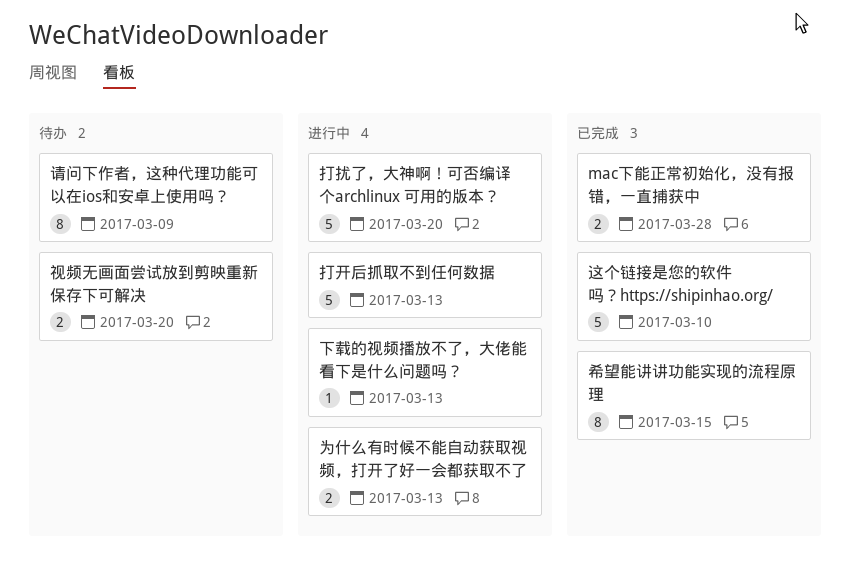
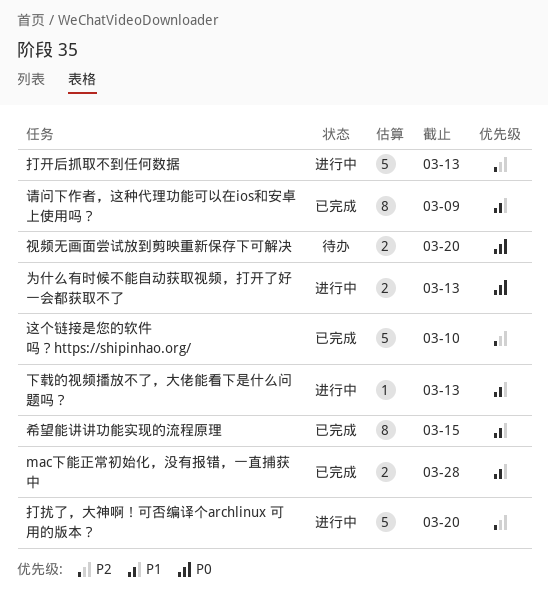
请问下作者，这种代理功能可以在ios和安卓上使用吗？, status: 待办 -> 已完成

